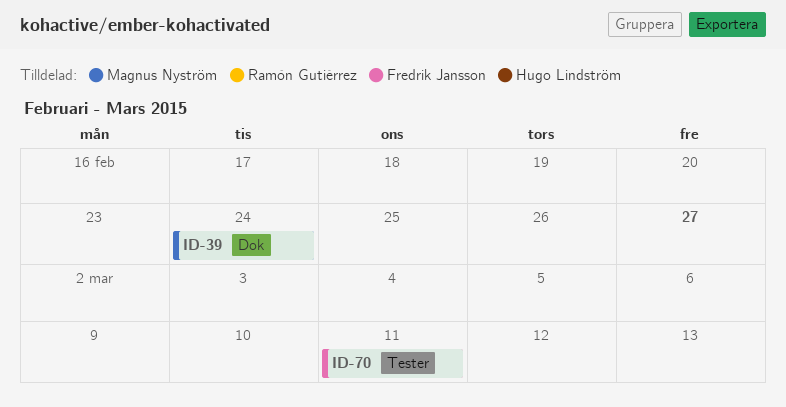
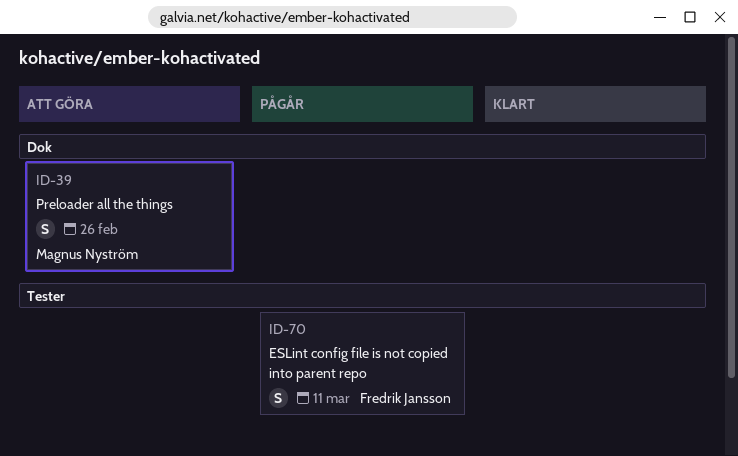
ID-39, due: Feb 24 -> Feb 26

